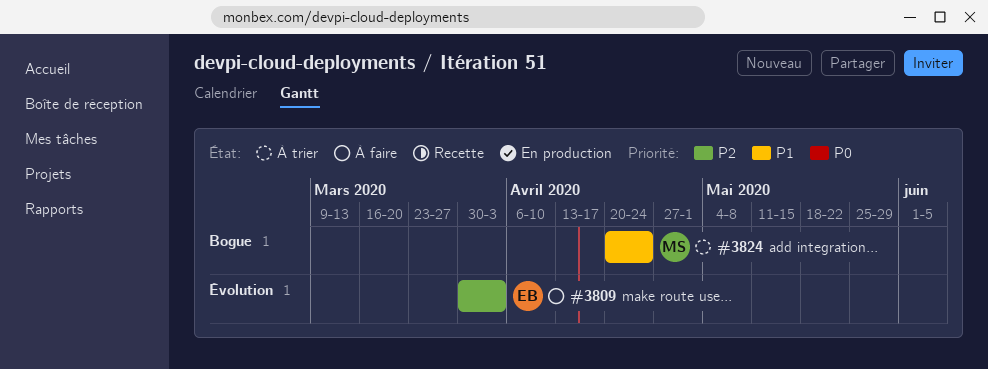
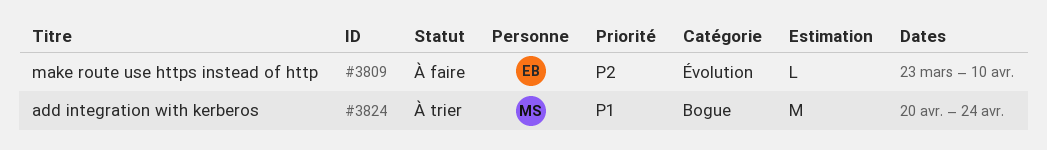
#3809, start: Mar 30 -> Mar 23
#3809, due: Apr 3 -> Apr 10

